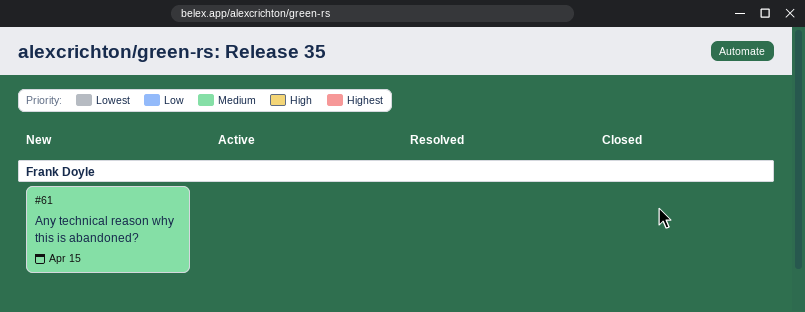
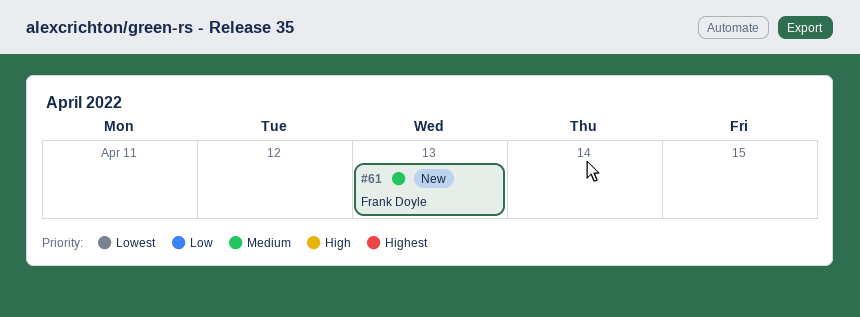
#61, due: Apr 15 -> Apr 13

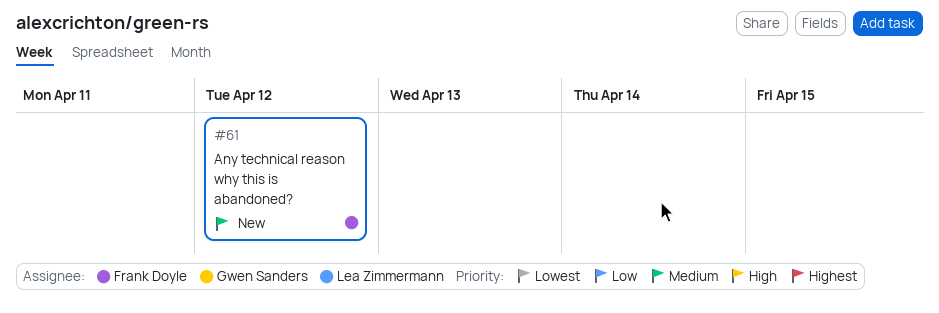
#61, due: Apr 13 -> Apr 12

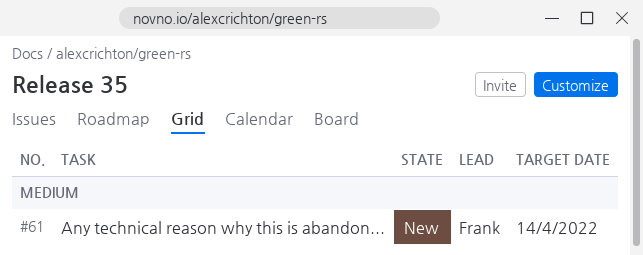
#61, due: Apr 12 -> Apr 14

